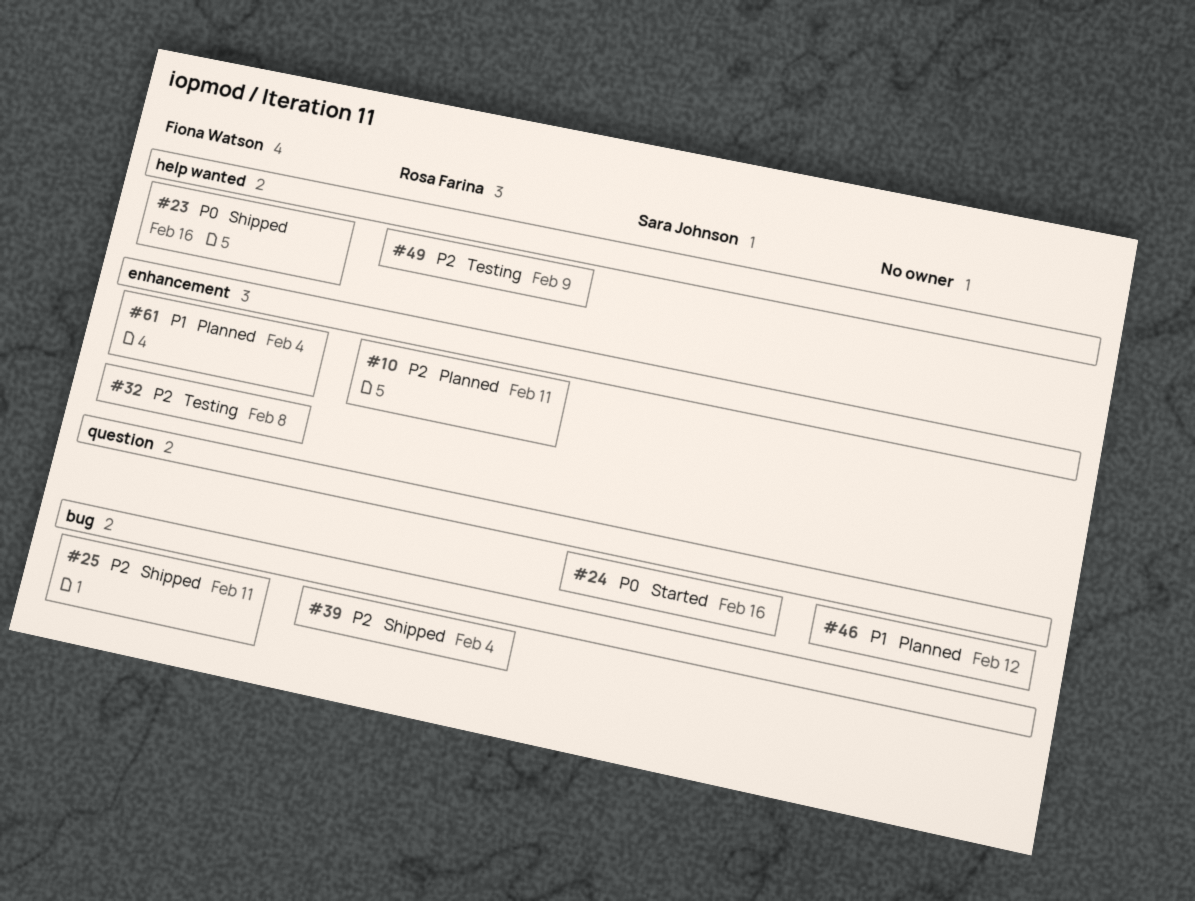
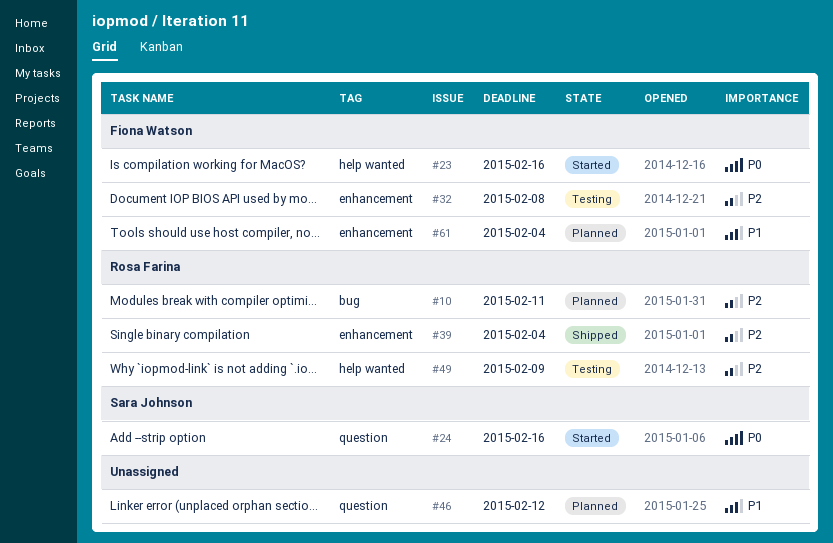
#10, label: enhancement -> bug
#23, status: Shipped -> Started
#25: present -> none
#39, label: bug -> enhancement

